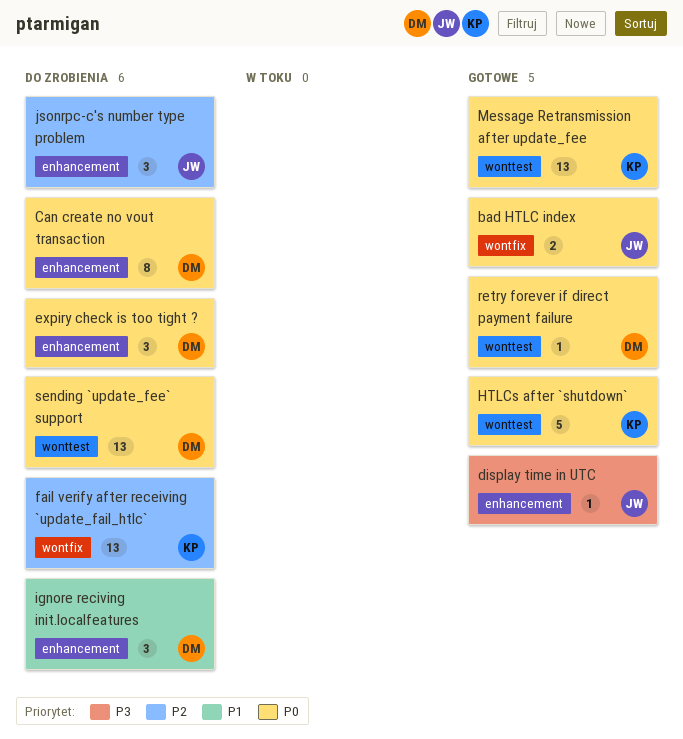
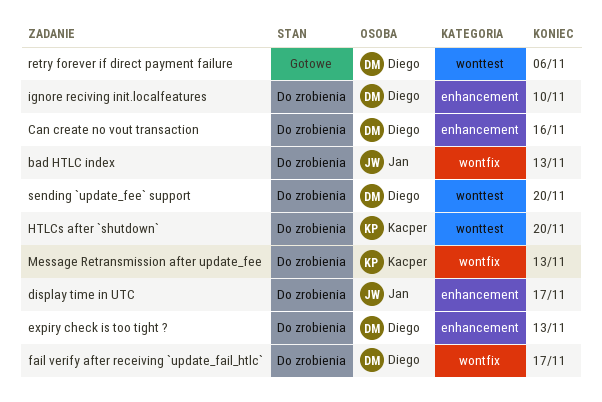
bad HTLC index, status: Gotowe -> Do zrobienia
display time in UTC, status: Gotowe -> Do zrobienia
fail verify after receiving `update_fail_htlc`, owner: Kacper -> Diego
HTLCs after `shutdown`, status: Gotowe -> Do zrobienia
jsonrpc-c's number type problem: present -> none
Message Retransmission after update_fee, status: Gotowe -> Do zrobienia
Message Retransmission after update_fee, label: wonttest -> wontfix

